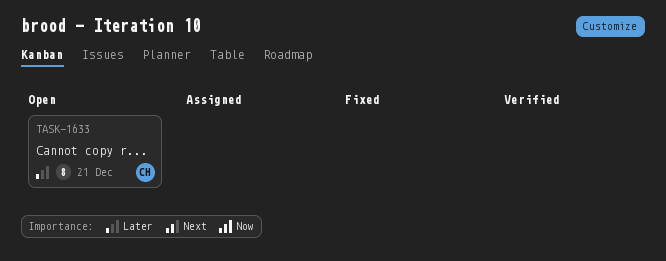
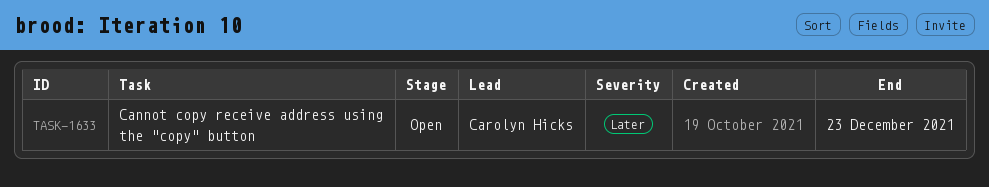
TASK-1633, due: Dec 21 -> Dec 23

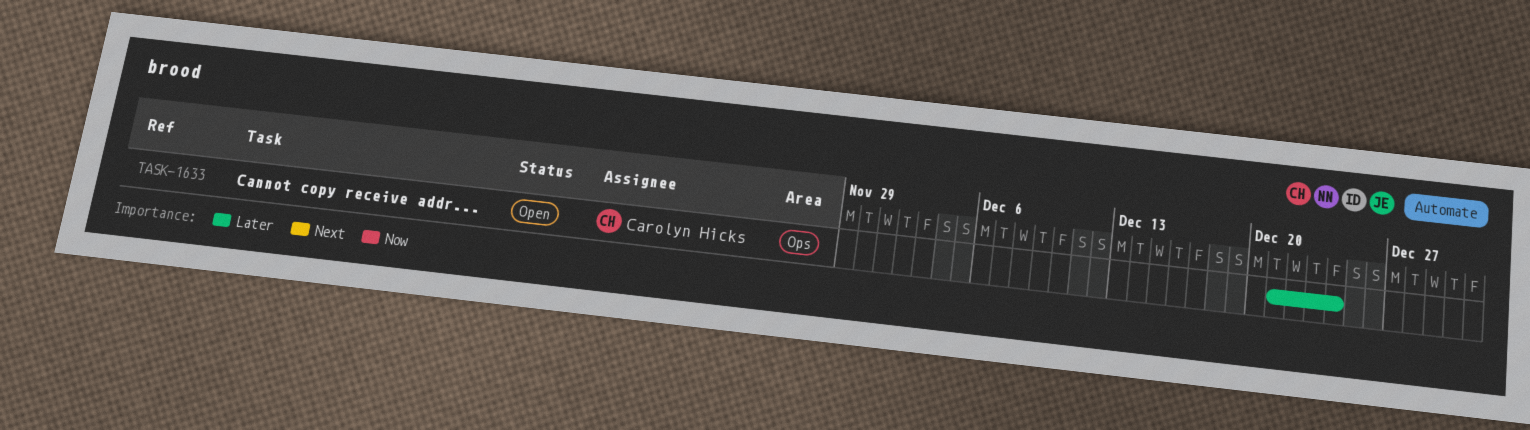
TASK-1633, due: Dec 23 -> Dec 24

